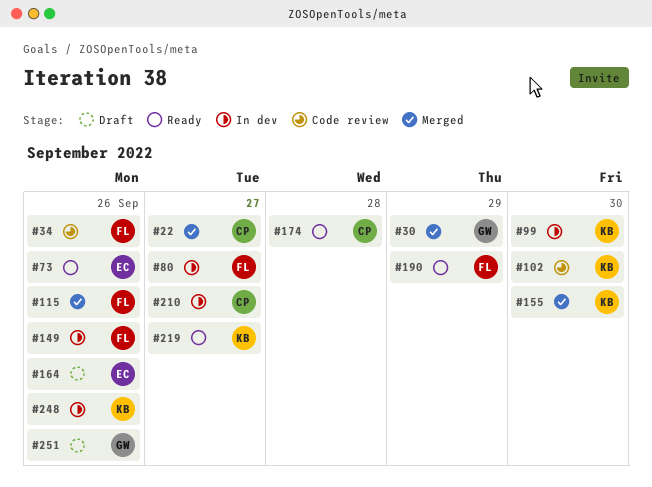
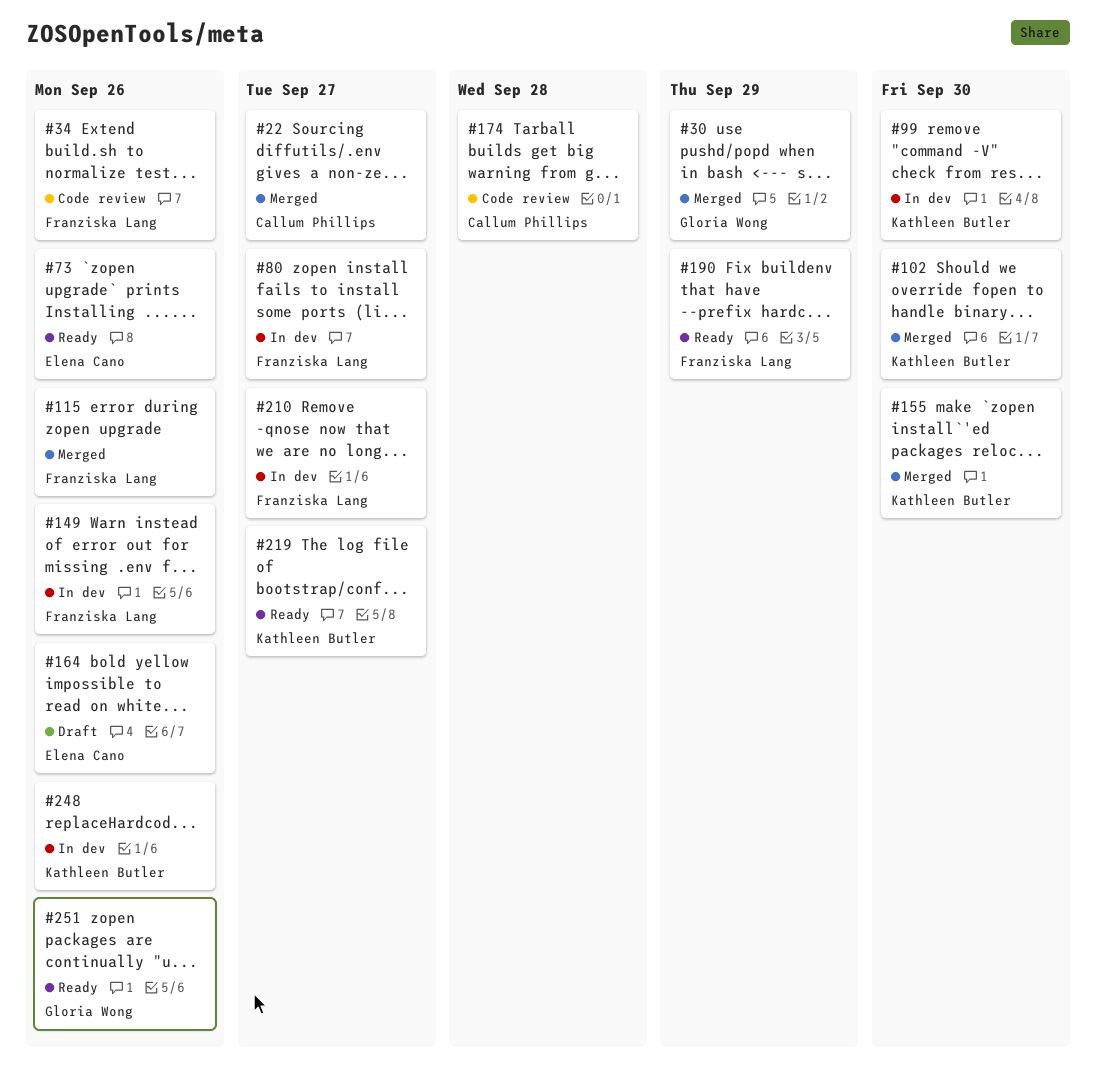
#102, status: Code review -> Merged
#174, status: Ready -> Code review
#210, owner: Callum Phillips -> Franziska Lang
#251, status: Draft -> Ready

